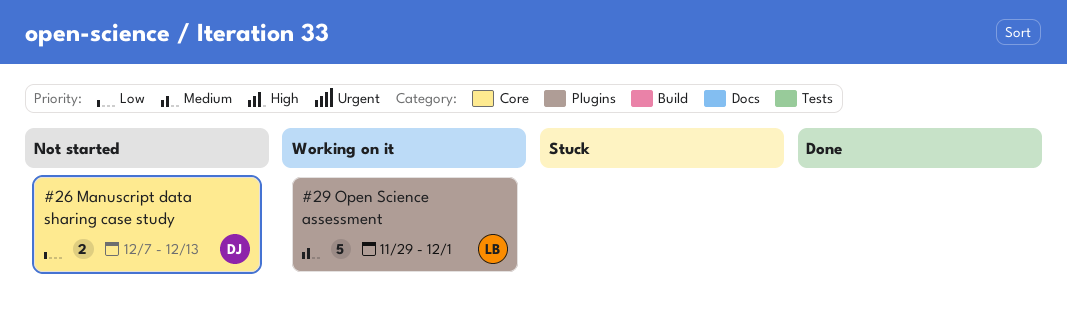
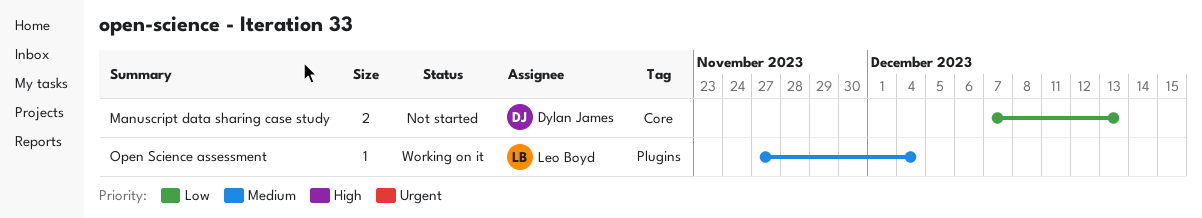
Open Science assessment, estimate: 5 -> 1
Open Science assessment, start: Nov 29 -> Nov 27
Open Science assessment, due: Dec 1 -> Dec 4

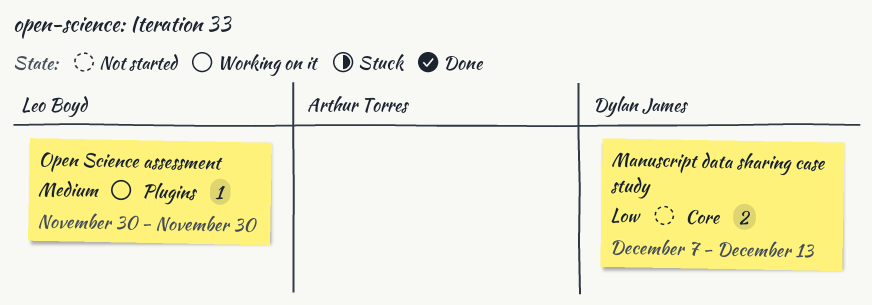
Open Science assessment, start: Nov 27 -> Nov 30
Open Science assessment, due: Dec 4 -> Nov 30

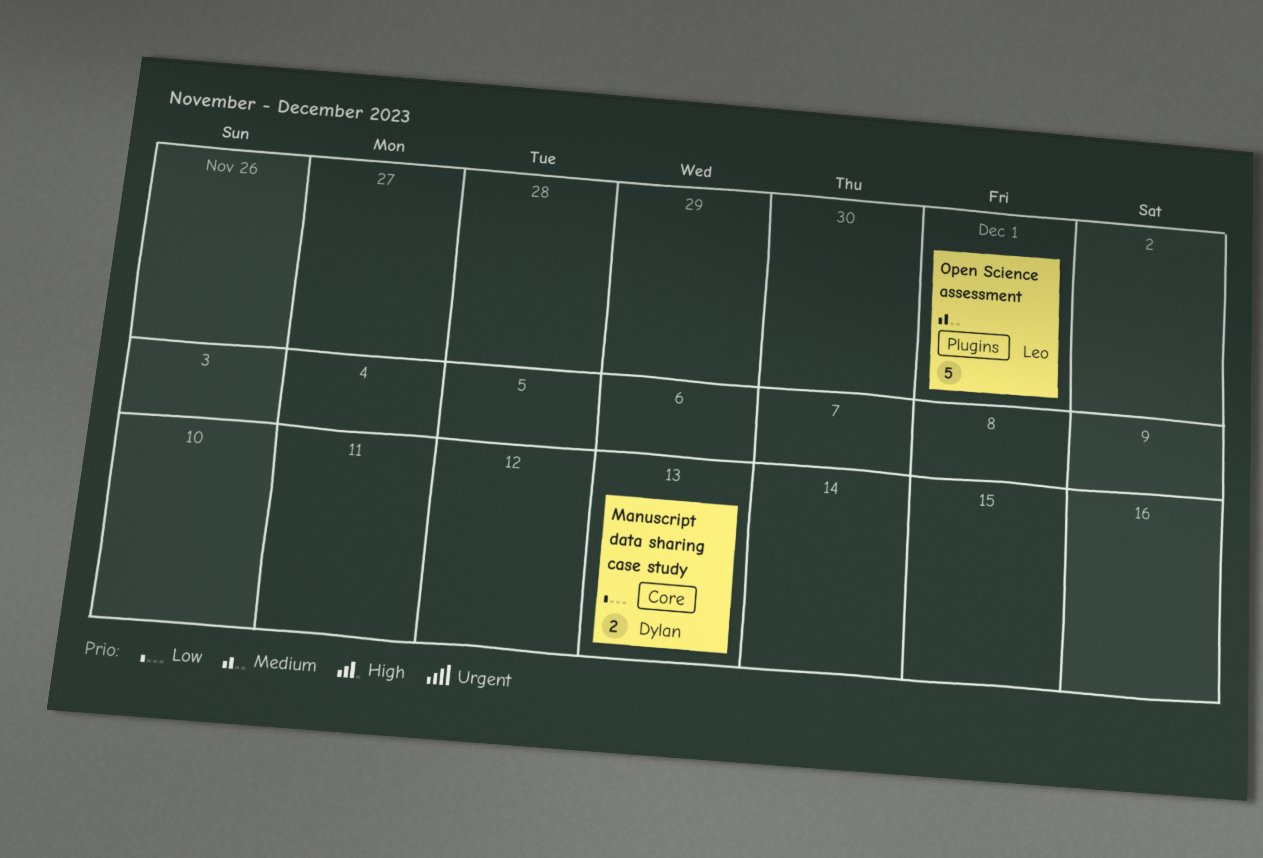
Open Science assessment, estimate: 1 -> 5
Open Science assessment, due: Nov 30 -> Dec 1

